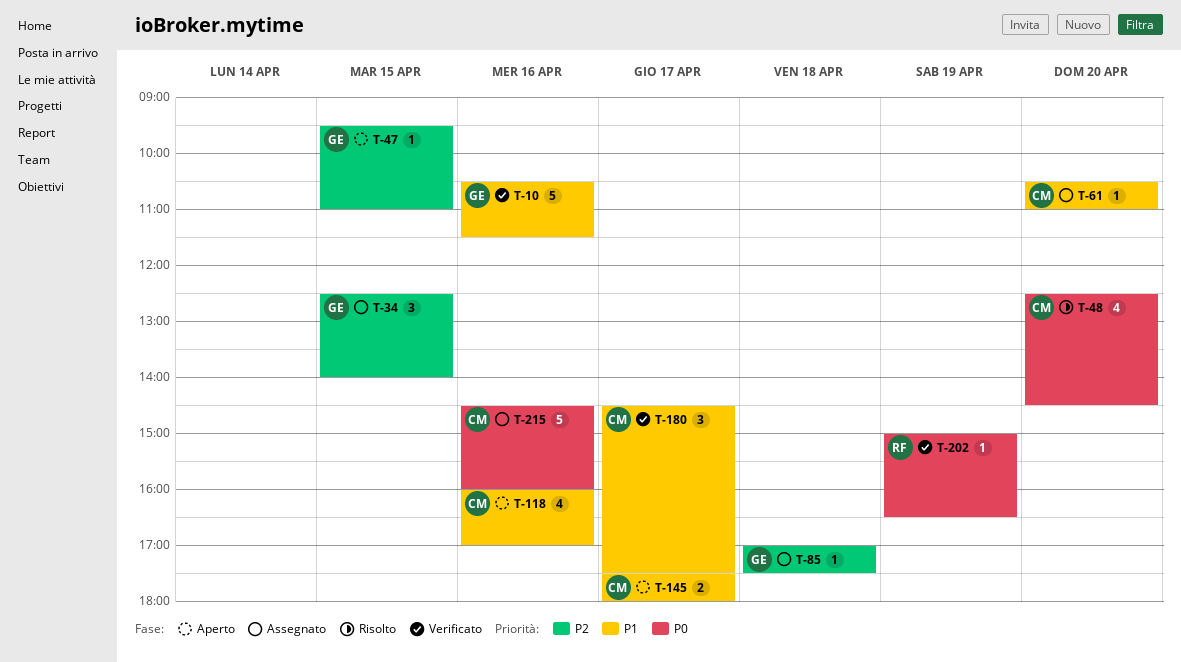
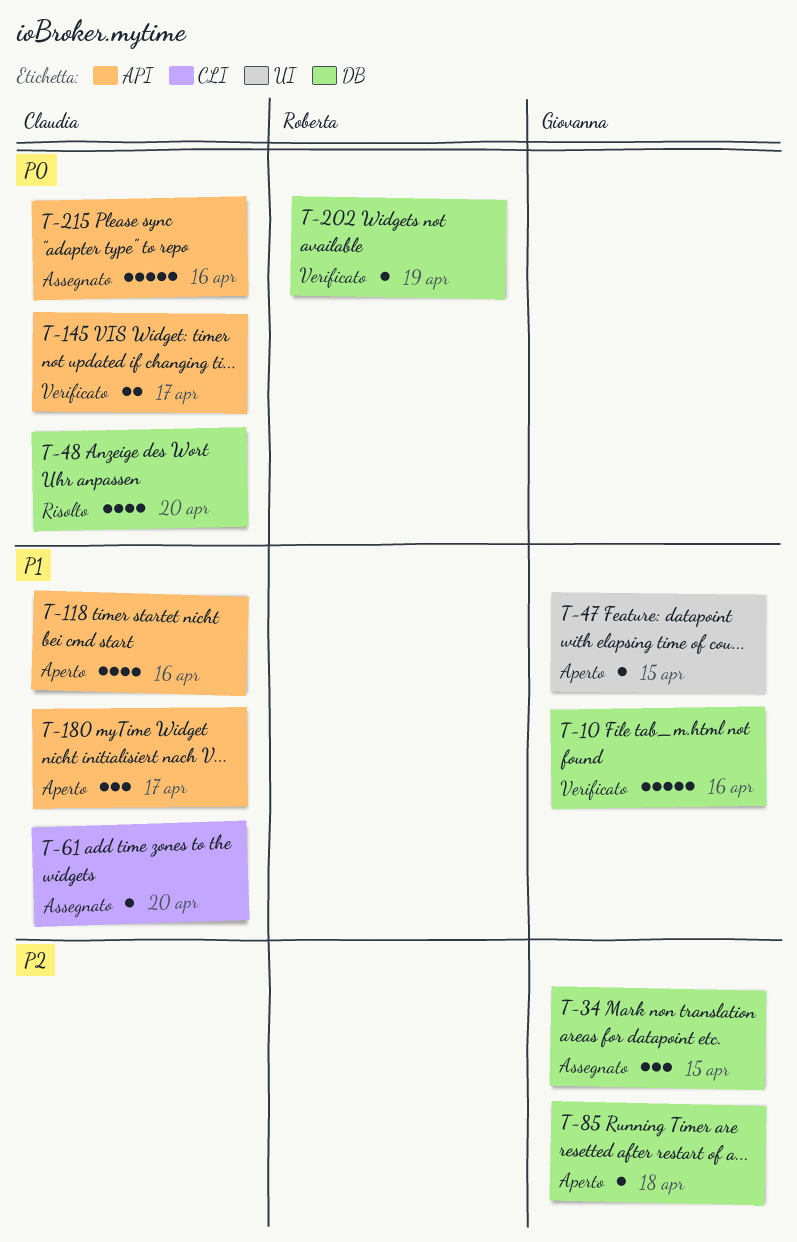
T-47, priority: P2 -> P1
T-85, status: Assegnato -> Aperto
T-145, status: Aperto -> Verificato
T-145, priority: P1 -> P0
T-180, status: Verificato -> Aperto

